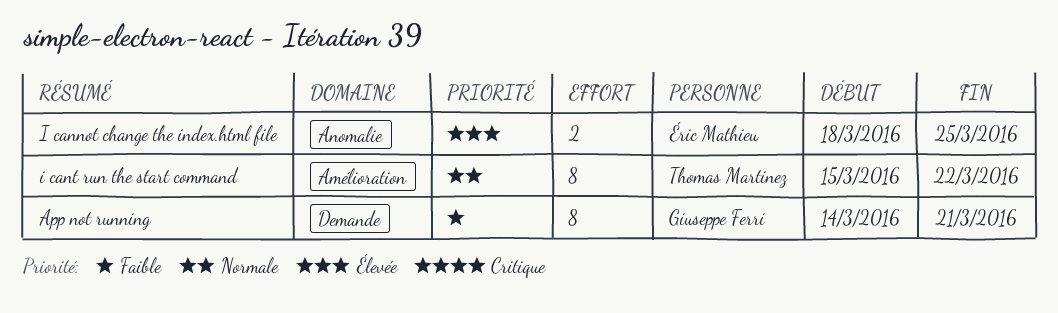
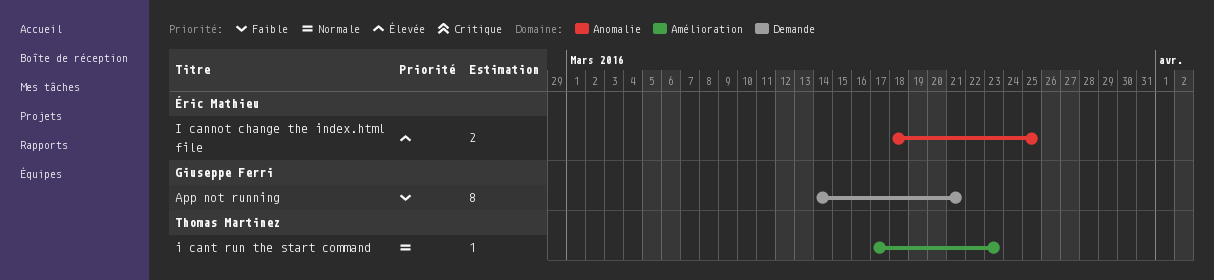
i cant run the start command, estimate: 8 -> 1
i cant run the start command, start: Mar 15 -> Mar 17
i cant run the start command, due: Mar 22 -> Mar 23

